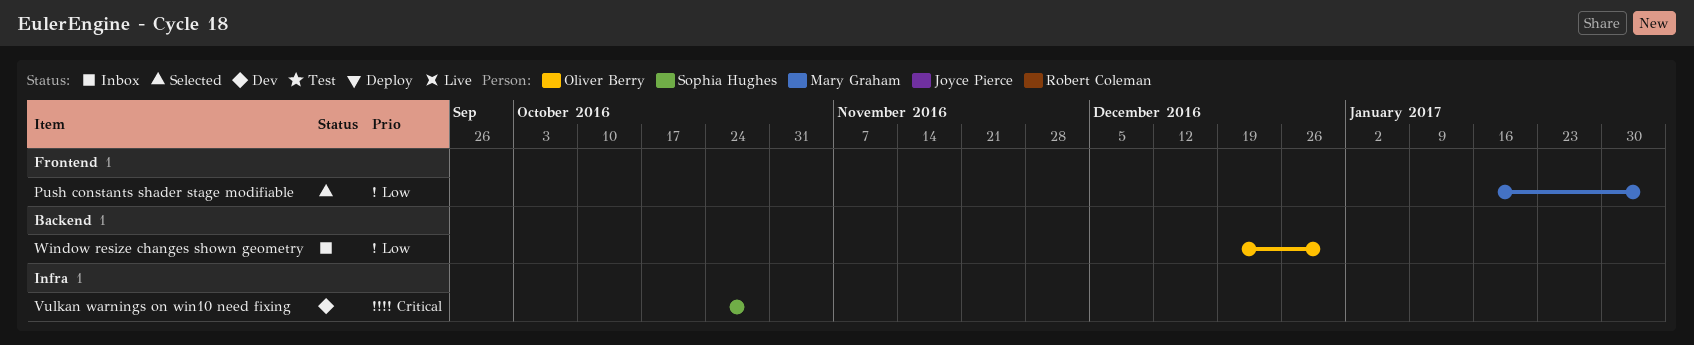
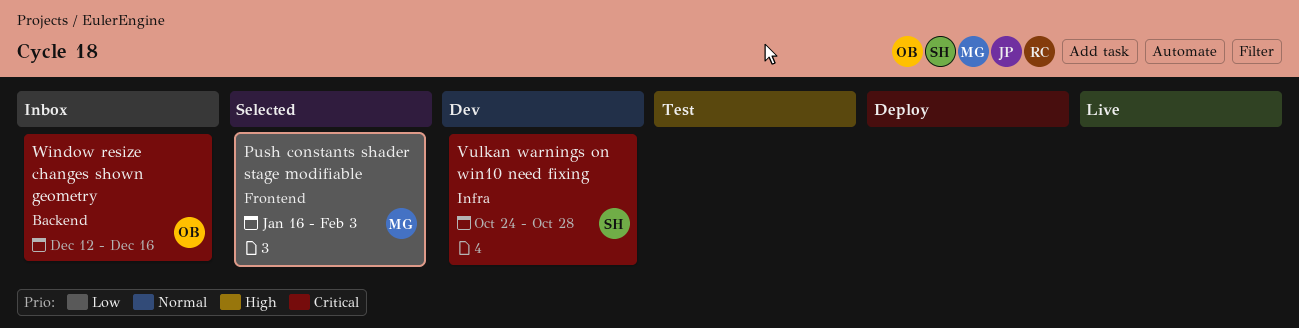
Window resize changes shown geometry, priority: Low -> Critical
Window resize changes shown geometry, start: Dec 19 -> Dec 12
Window resize changes shown geometry, due: Dec 30 -> Dec 16

